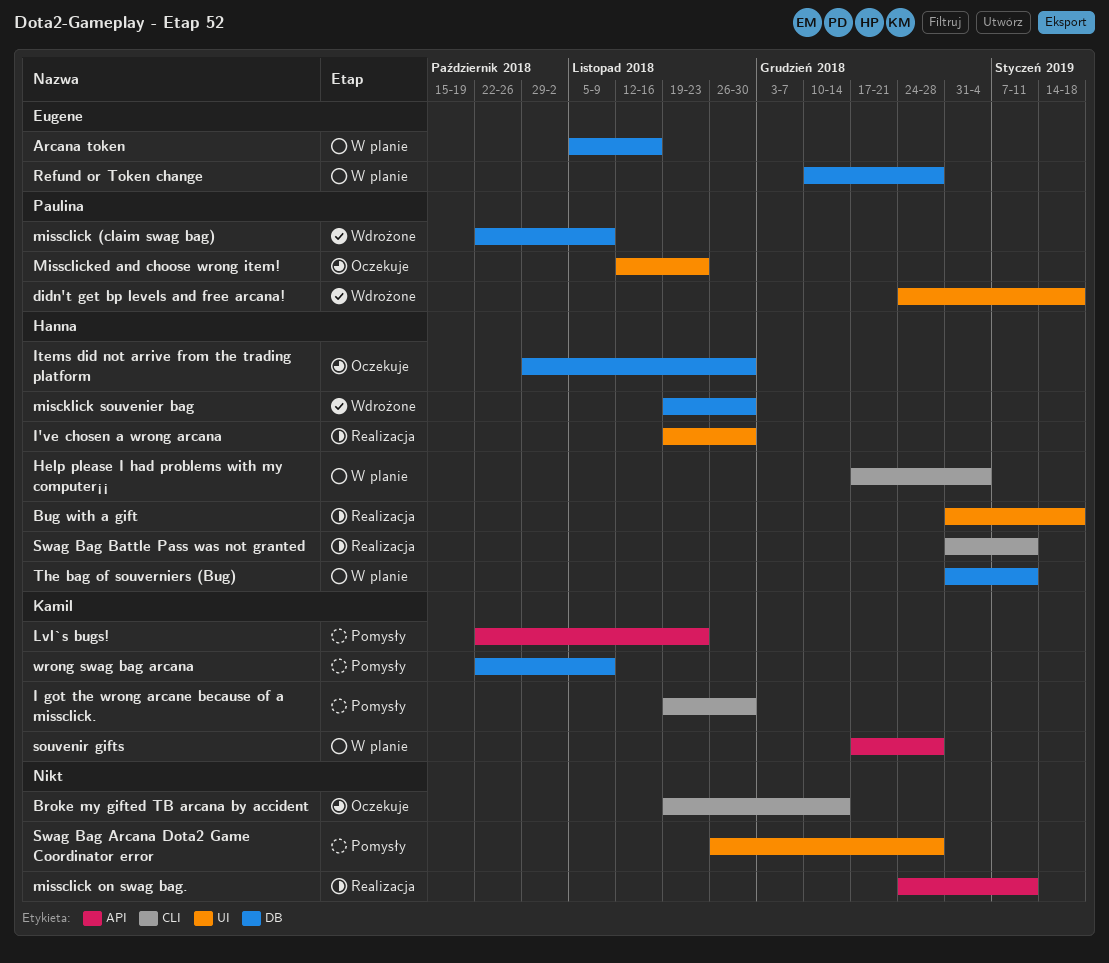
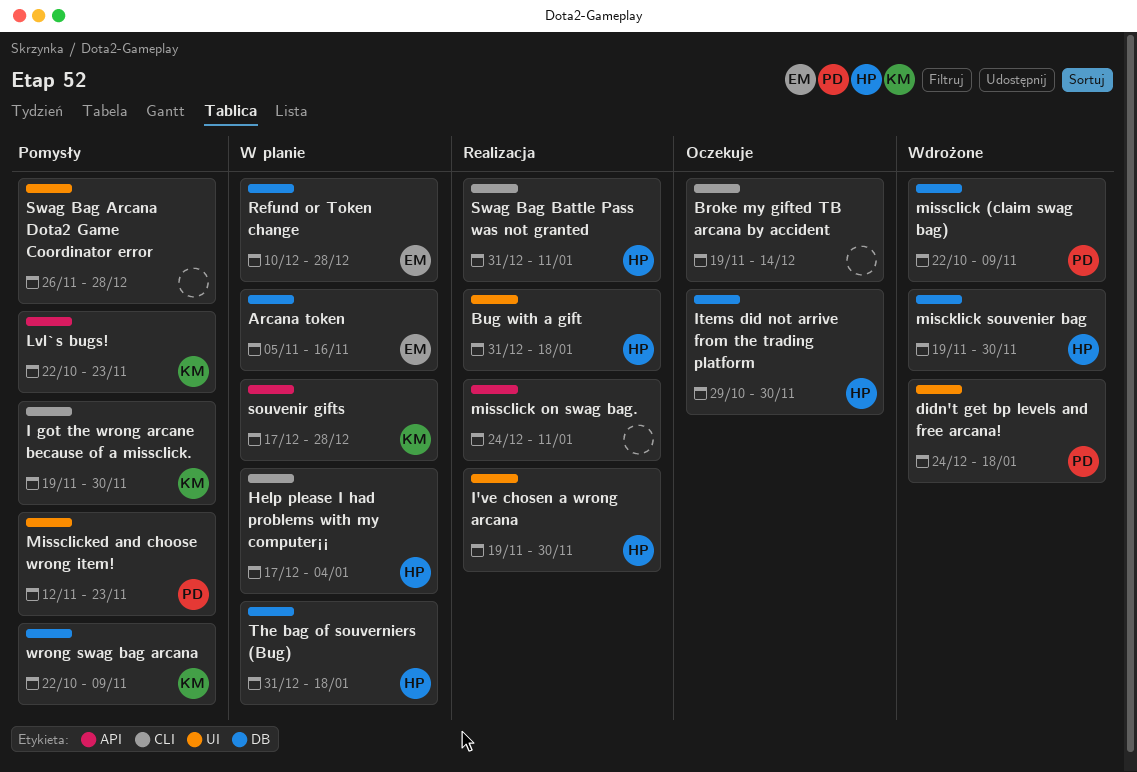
Missclicked and choose wrong item!, status: Oczekuje -> Pomysły
The bag of souverniers (Bug), due: Jan 11 -> Jan 18

